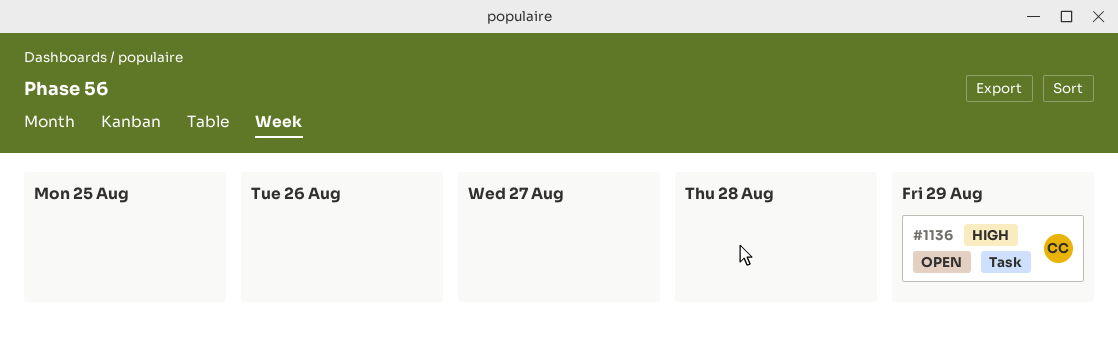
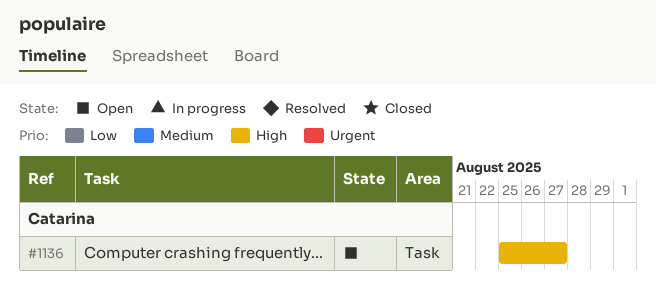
#1136, due: Aug 29 -> Aug 27

